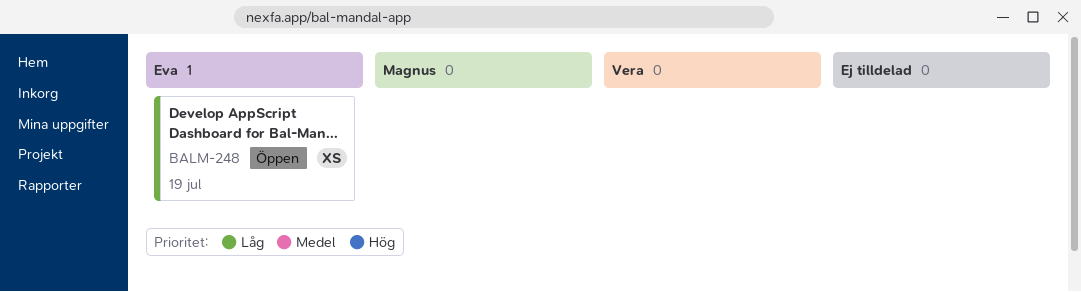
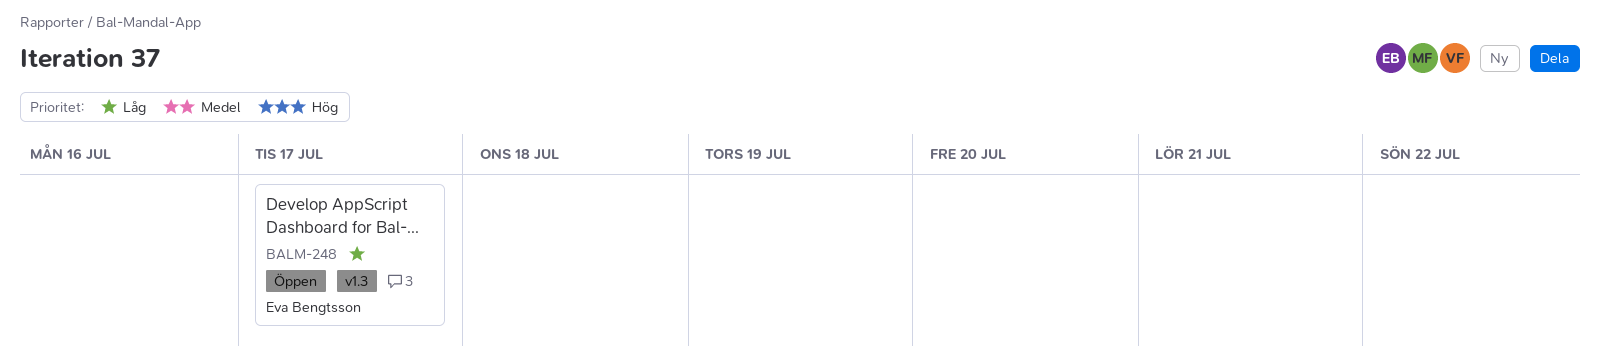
BALM-248, due: Jul 19 -> Jul 17

